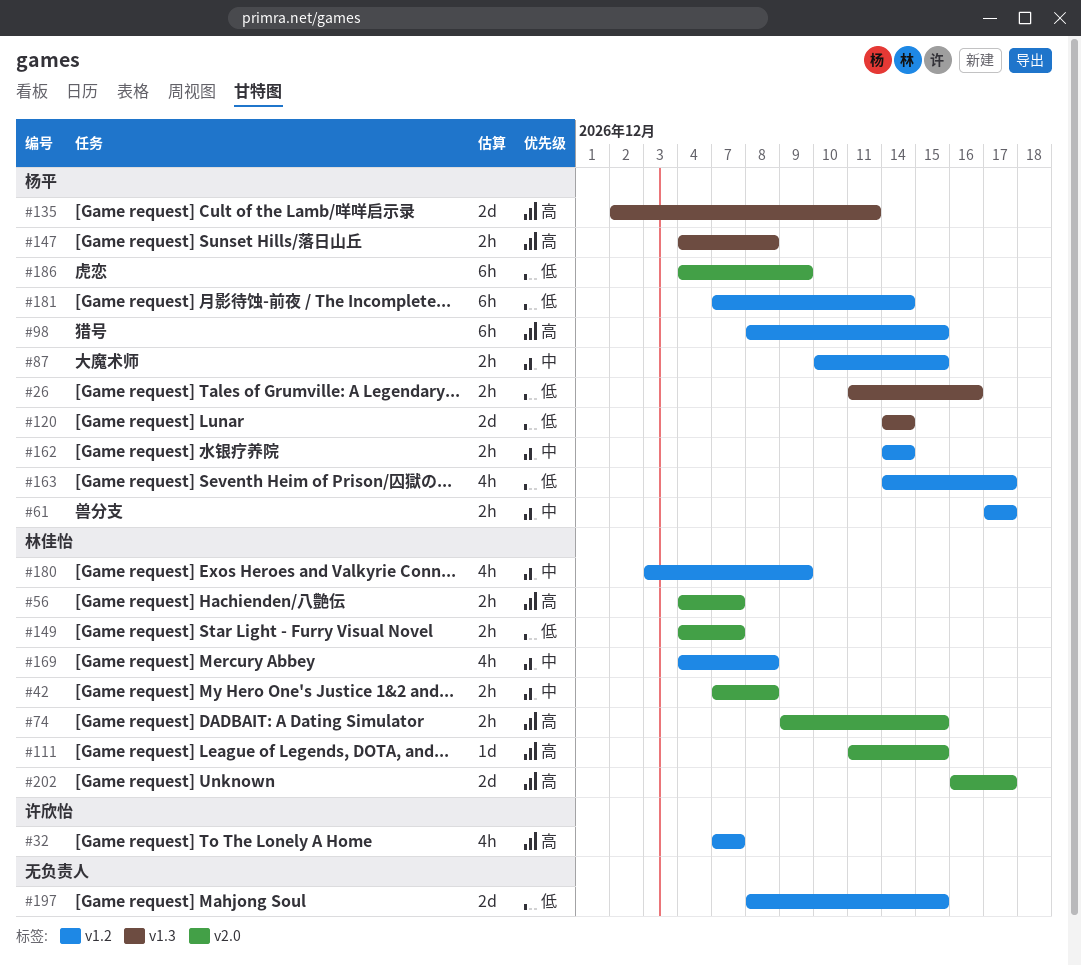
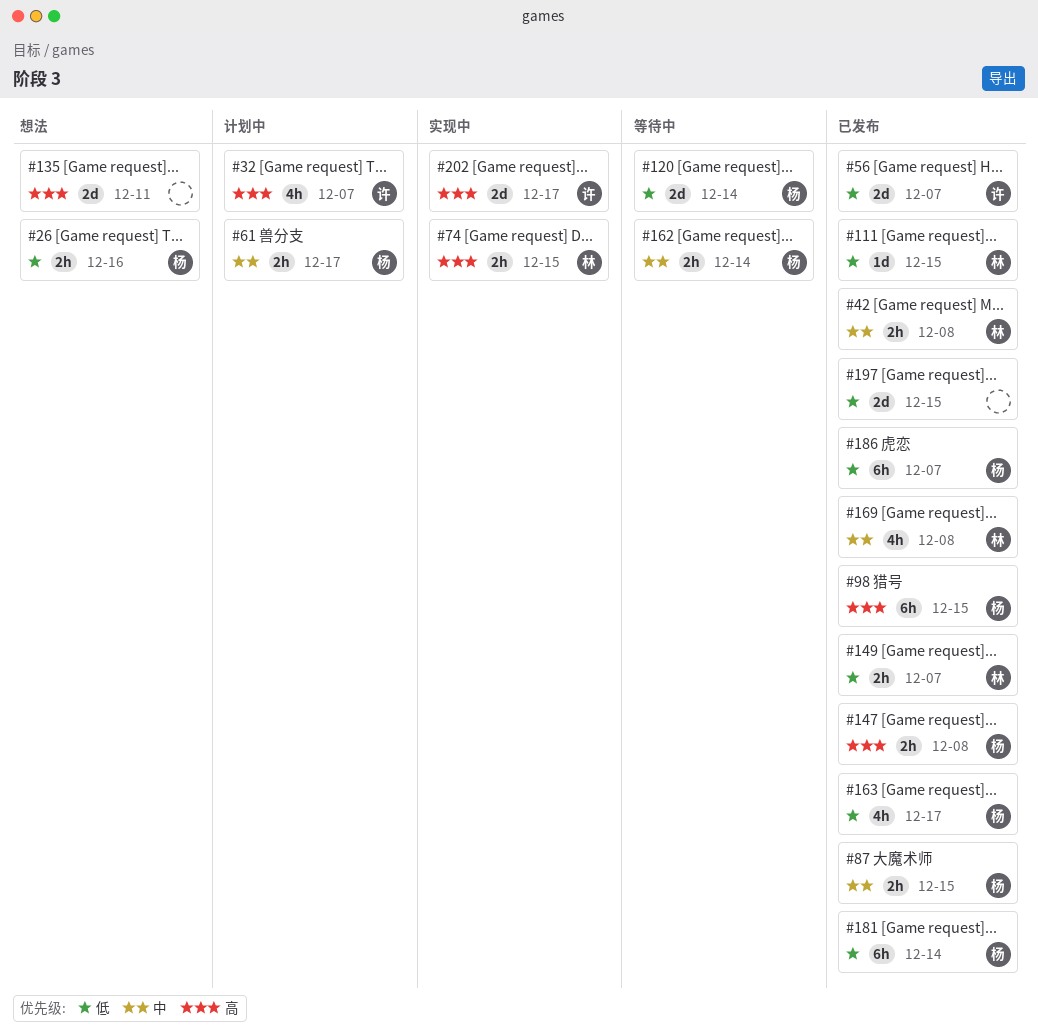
#56, owner: 林佳怡 -> 许欣怡
#56, priority: 高 -> 低
#56, estimate: 2h -> 2d
#111, priority: 高 -> 低
#135, owner: 杨平 -> none
#180: present -> none
#186, due: Dec 9 -> Dec 7
#202, owner: 林佳怡 -> 许欣怡

